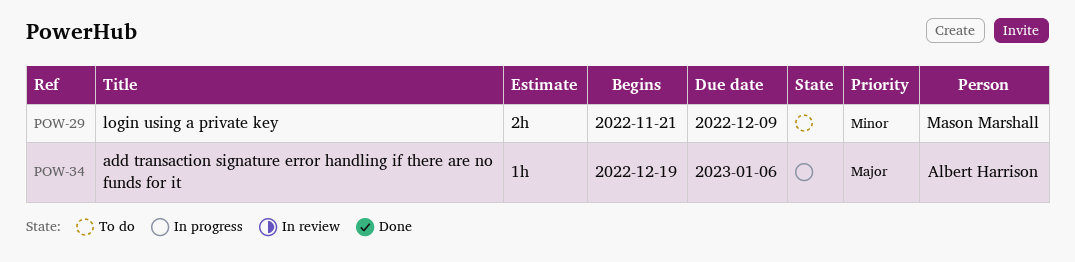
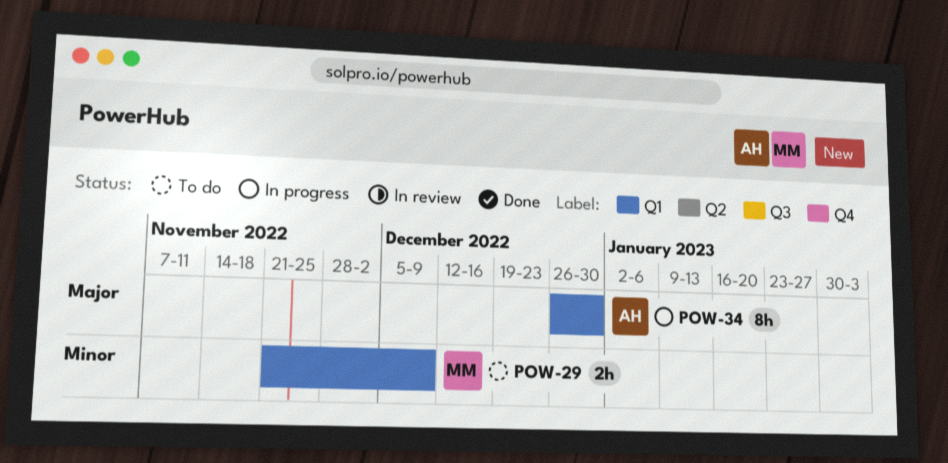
POW-34, estimate: 1h -> 8h
POW-34, start: Dec 19 -> Dec 26
POW-34, due: Jan 6 -> Dec 30

